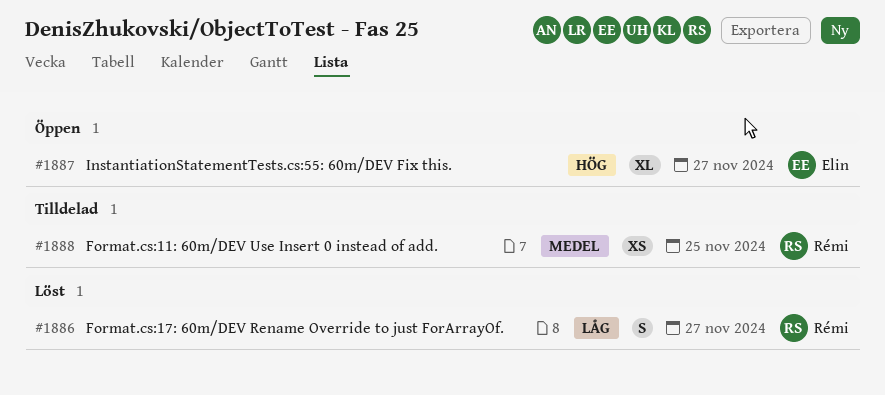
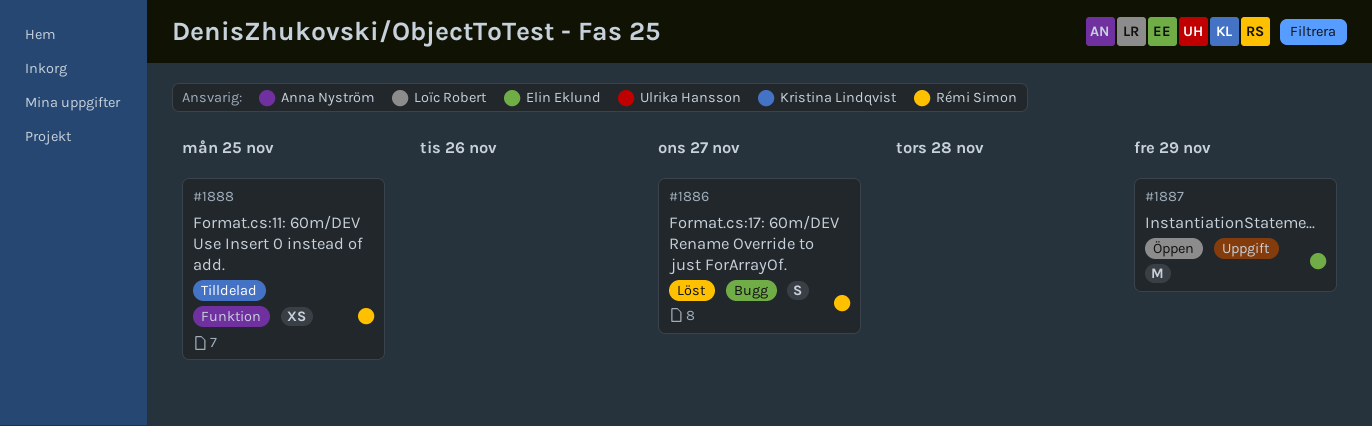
#1887, estimate: XL -> M
#1887, due: Nov 27 -> Nov 29

